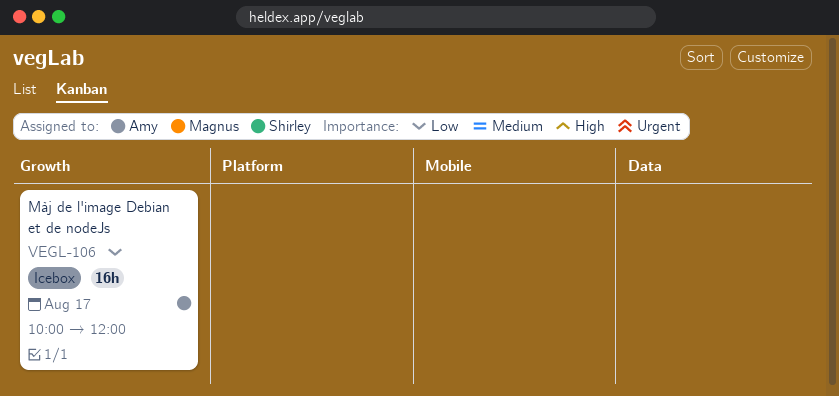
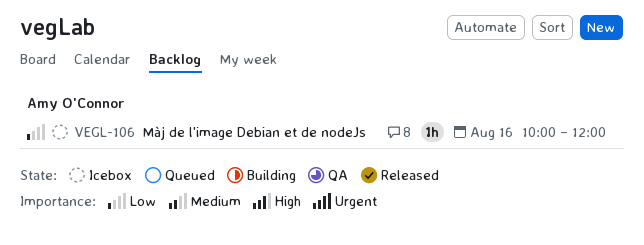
VEGL-106, estimate: 16h -> 1h
VEGL-106, day: Aug 17 -> Aug 16

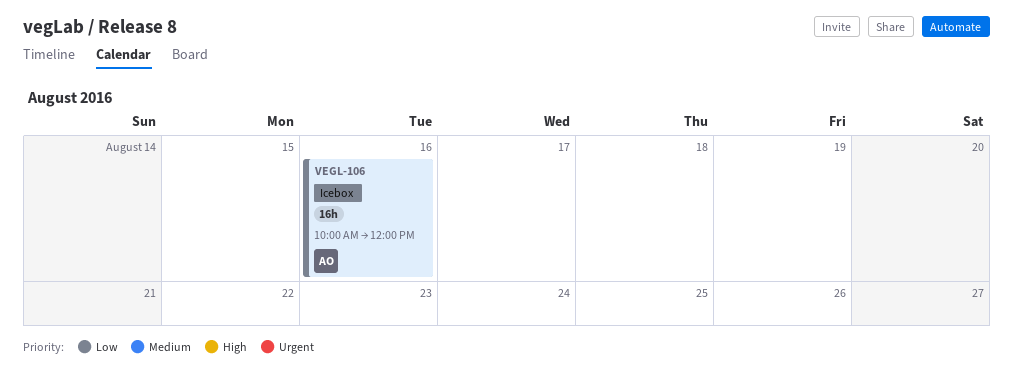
VEGL-106, estimate: 1h -> 16h

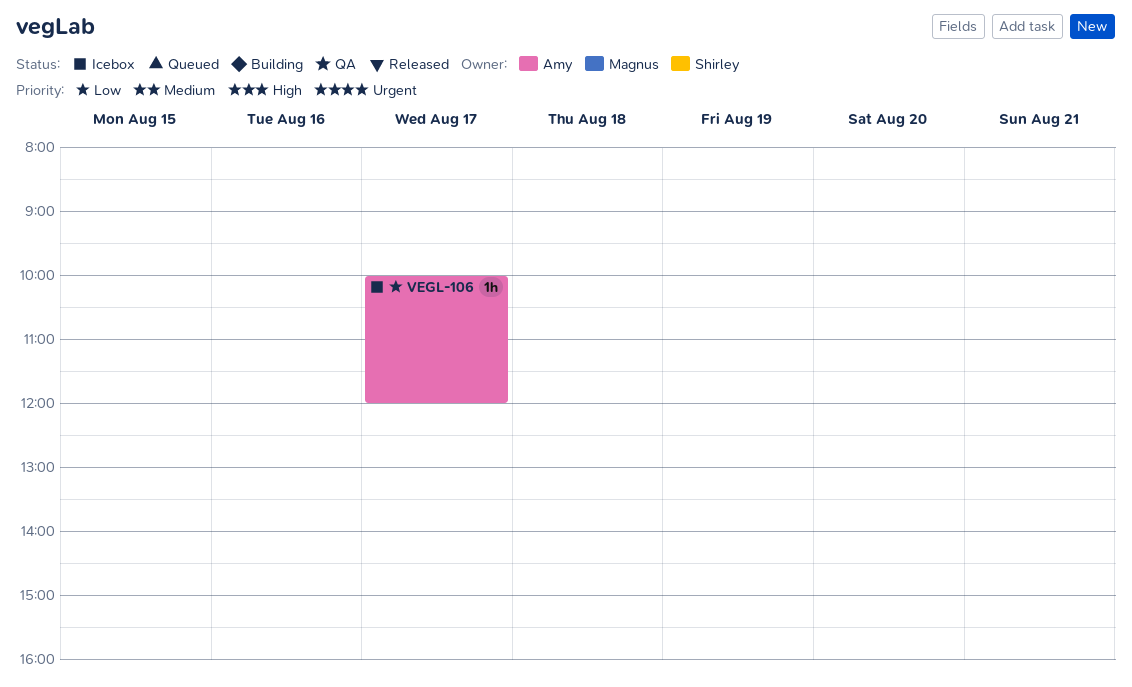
VEGL-106, estimate: 16h -> 1h
VEGL-106, day: Aug 16 -> Aug 17

